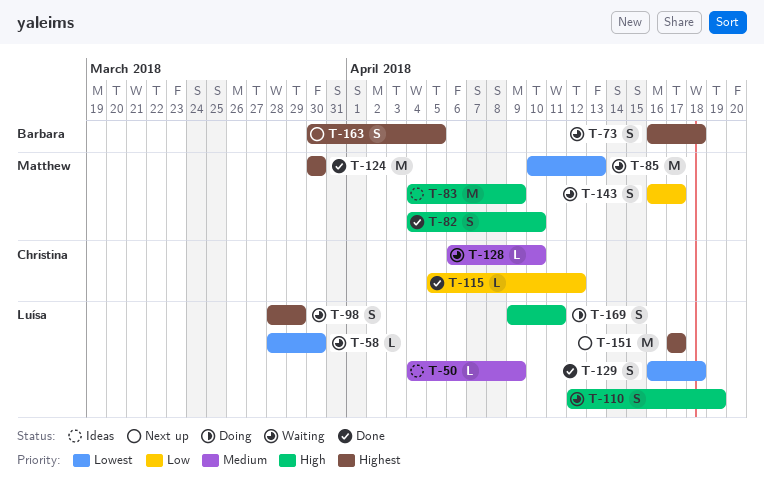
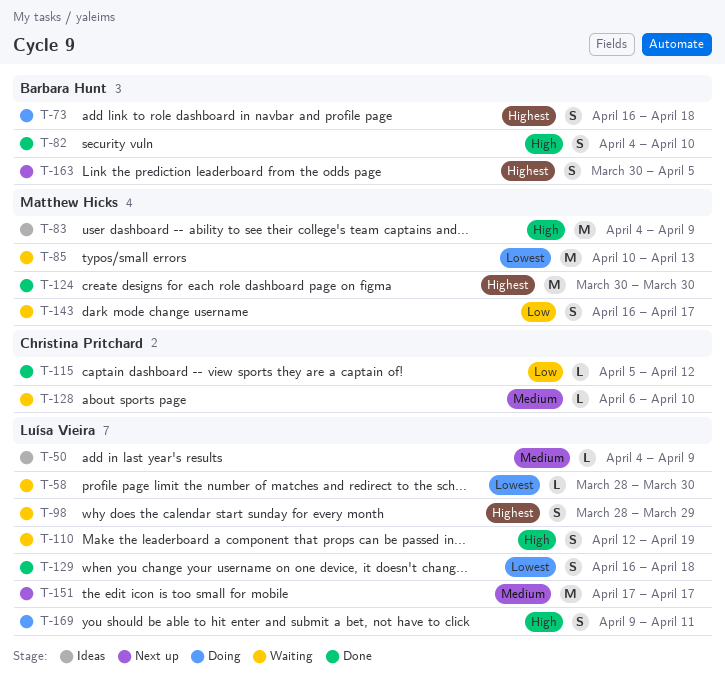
T-73, status: Waiting -> Doing
T-82, owner: Matthew Hicks -> Barbara Hunt
T-151, priority: Highest -> Medium

